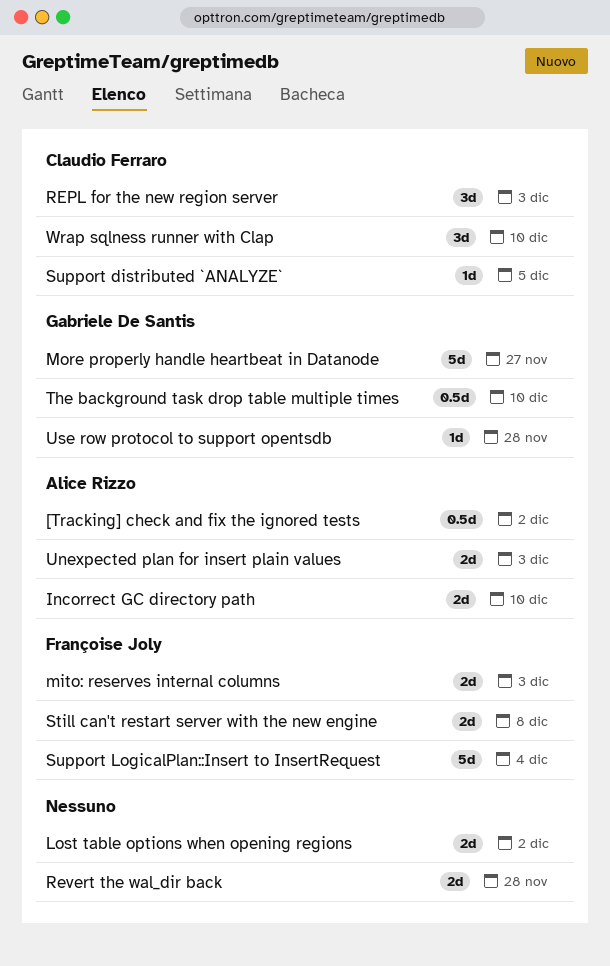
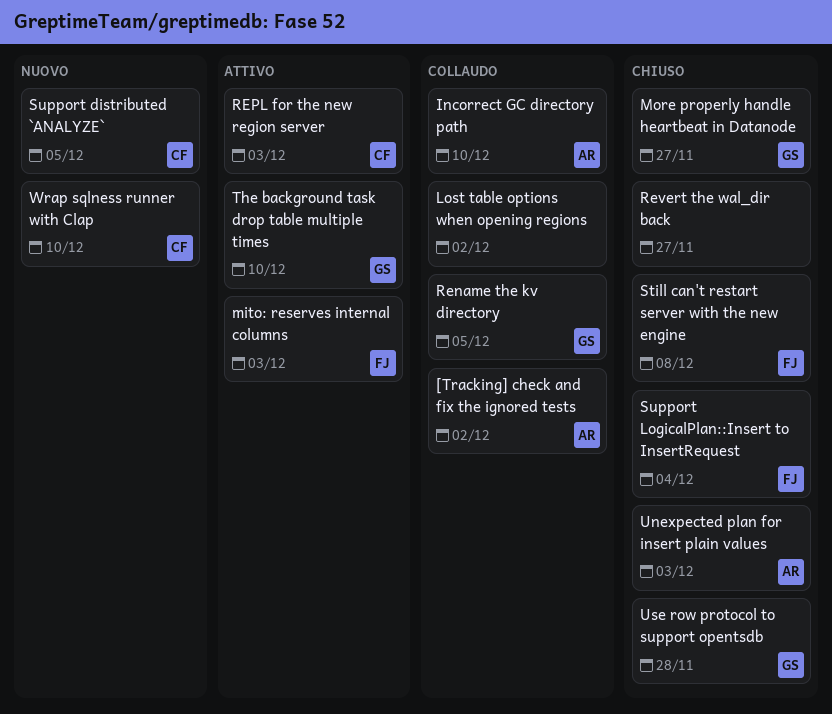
Rename the kv directory: none -> present
Revert the wal_dir back, due: Nov 28 -> Nov 27

